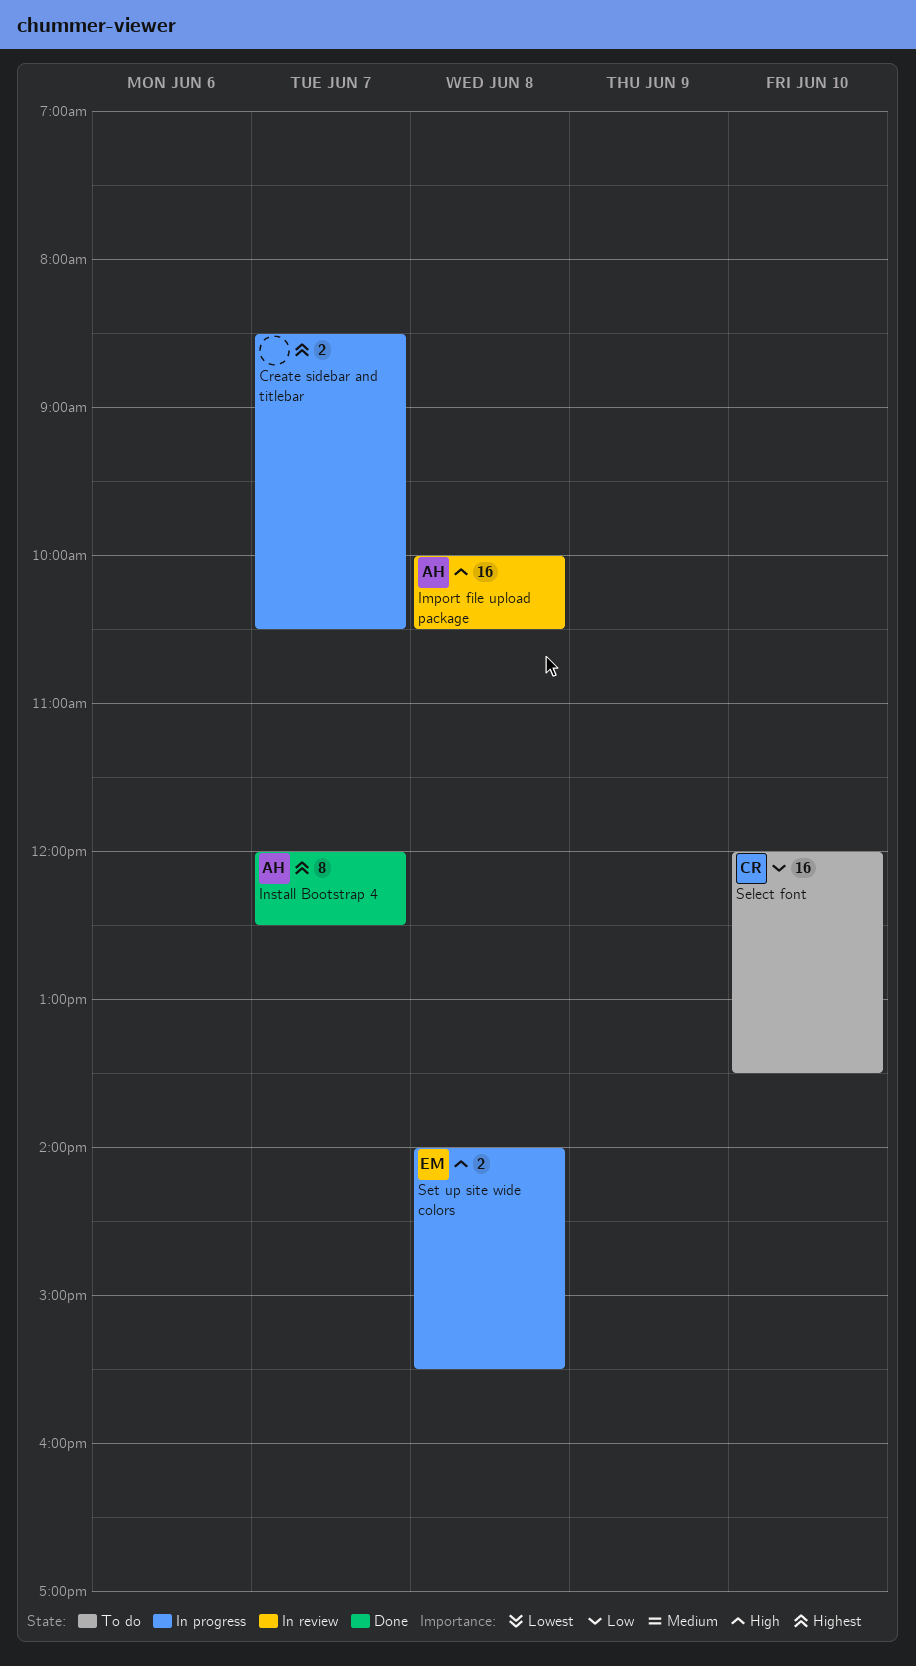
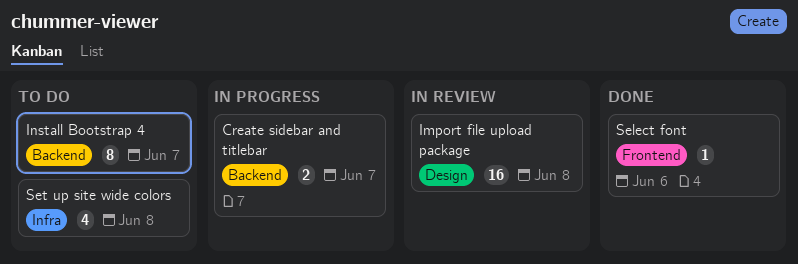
Install Bootstrap 4, status: Done -> To do
Select font, status: To do -> Done
Select font, estimate: 16 -> 1
Select font, day: Jun 10 -> Jun 6
Set up site wide colors, status: In progress -> To do
Set up site wide colors, estimate: 2 -> 4

